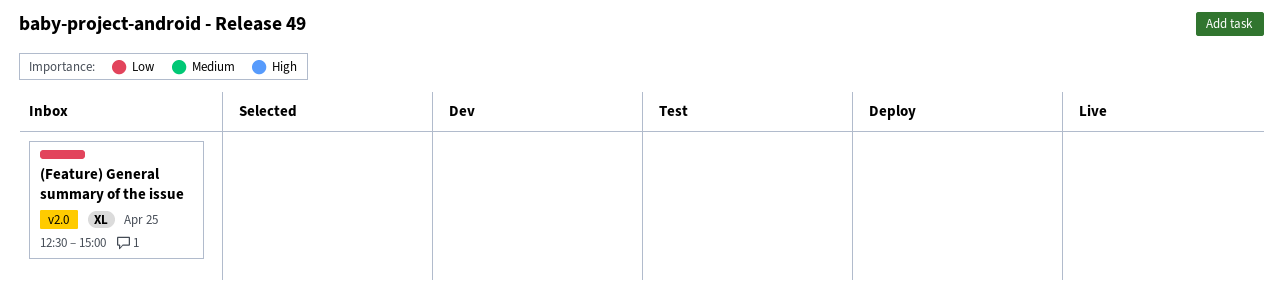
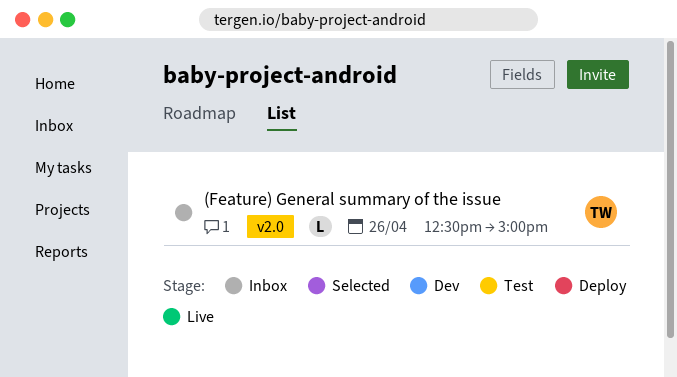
(Feature) General summary of the issue, estimate: XL -> L
(Feature) General summary of the issue, day: Apr 25 -> Apr 26

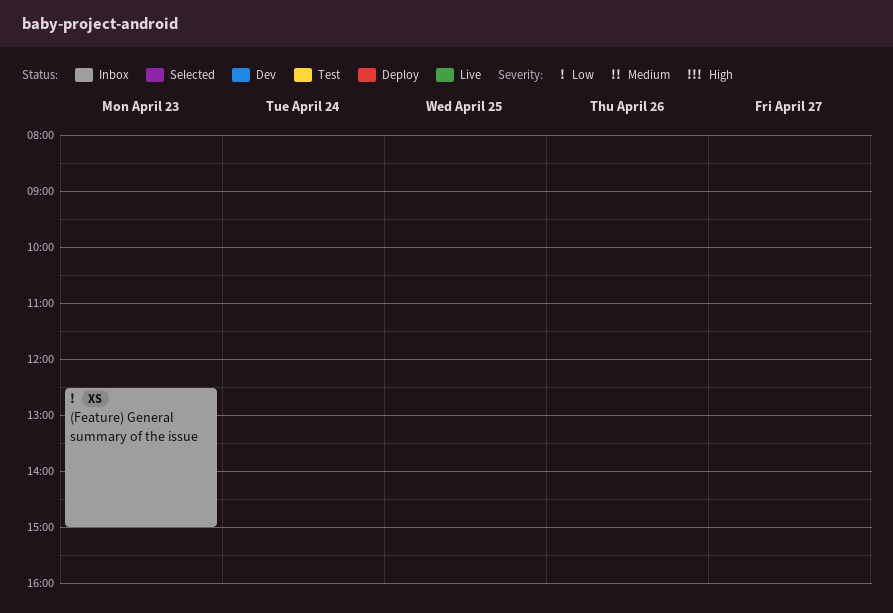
(Feature) General summary of the issue, estimate: L -> XS
(Feature) General summary of the issue, day: Apr 26 -> Apr 23

